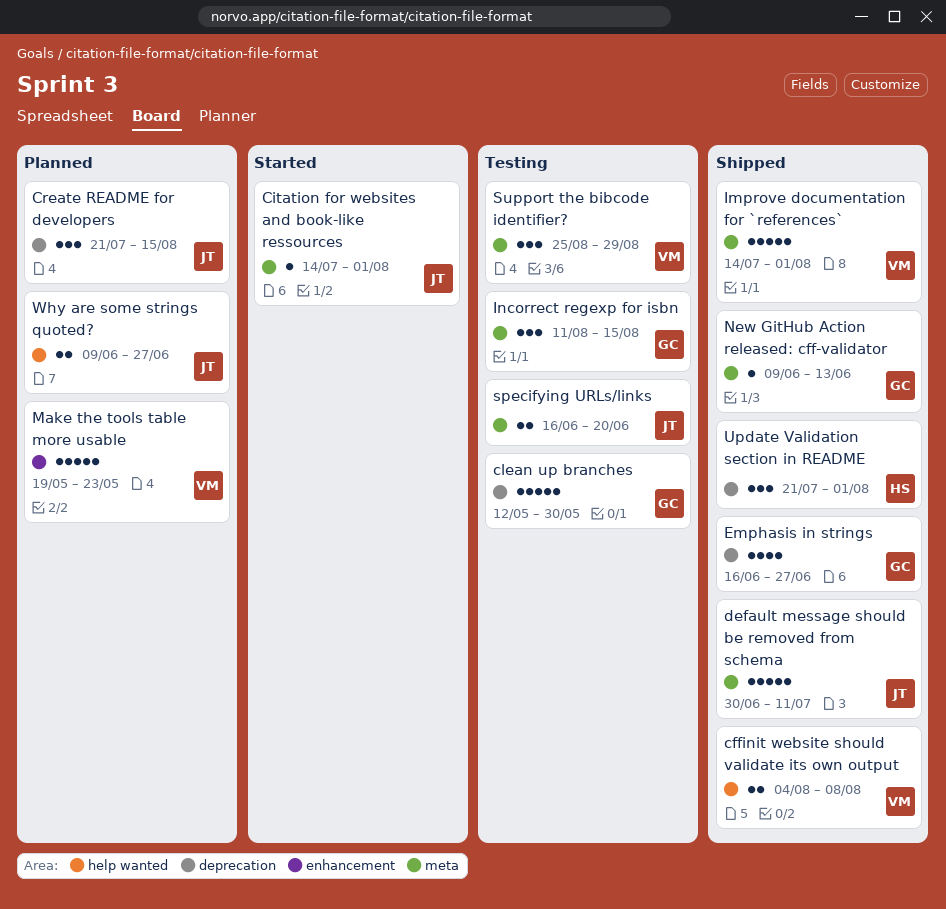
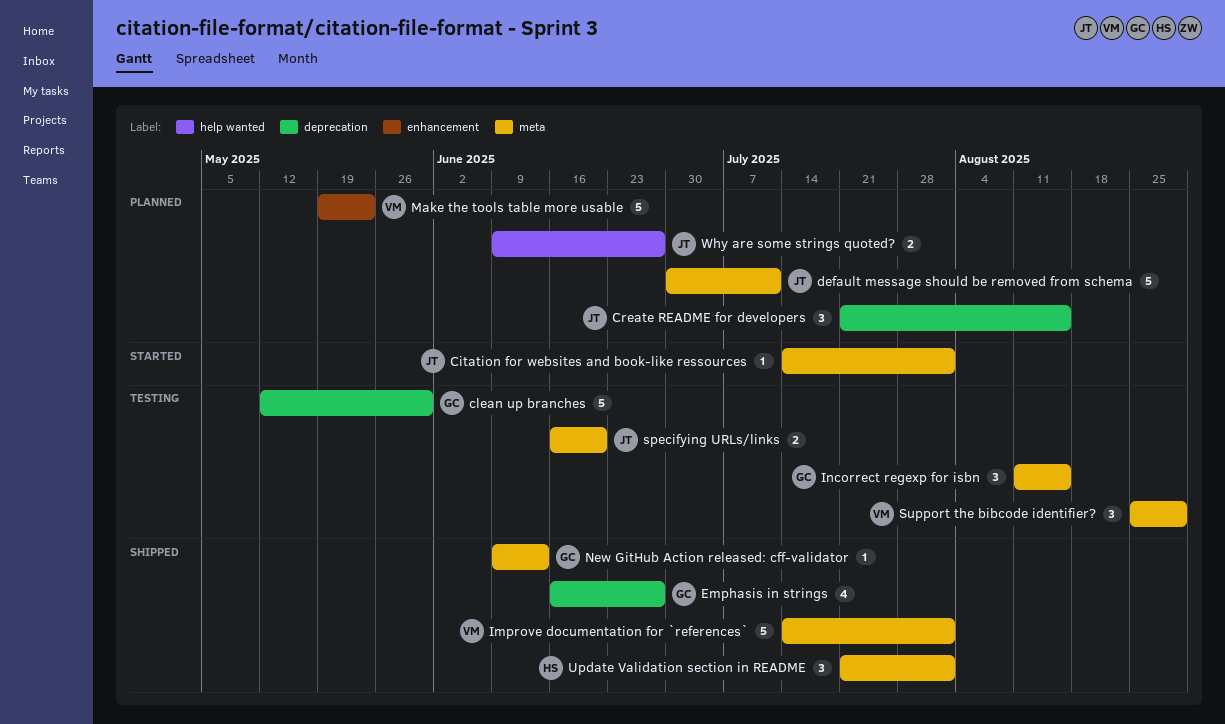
cffinit website should validate its own output: present -> none
default message should be removed from schema, status: Shipped -> Planned
Update Validation section in README, label: deprecation -> meta

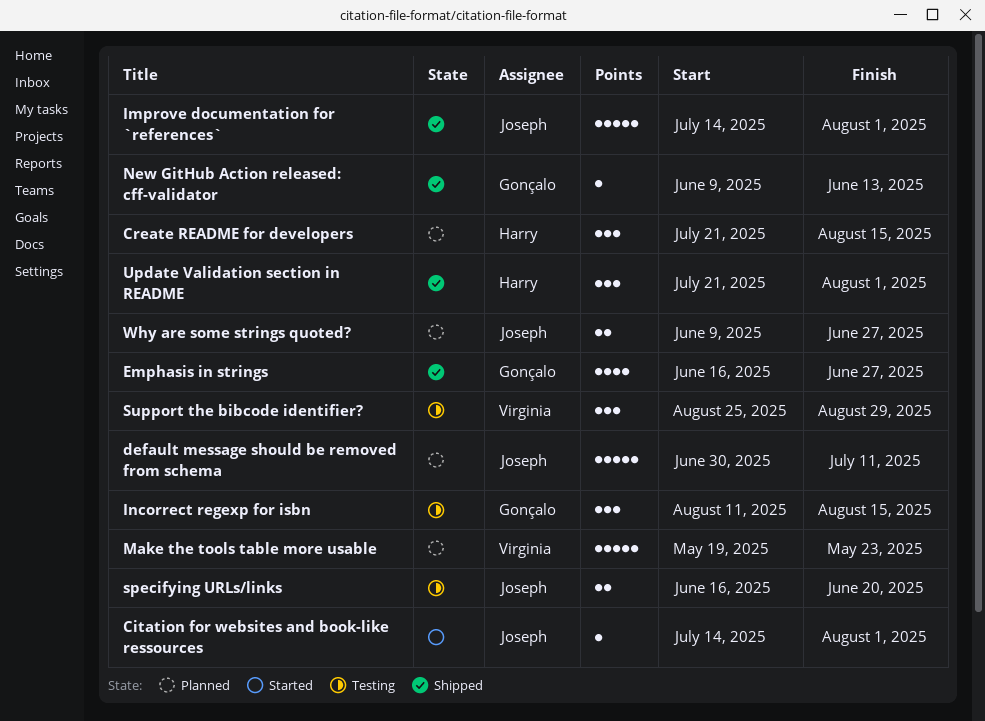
clean up branches: present -> none
Create README for developers, owner: Joseph -> Harry
Improve documentation for `references`, owner: Virginia -> Joseph

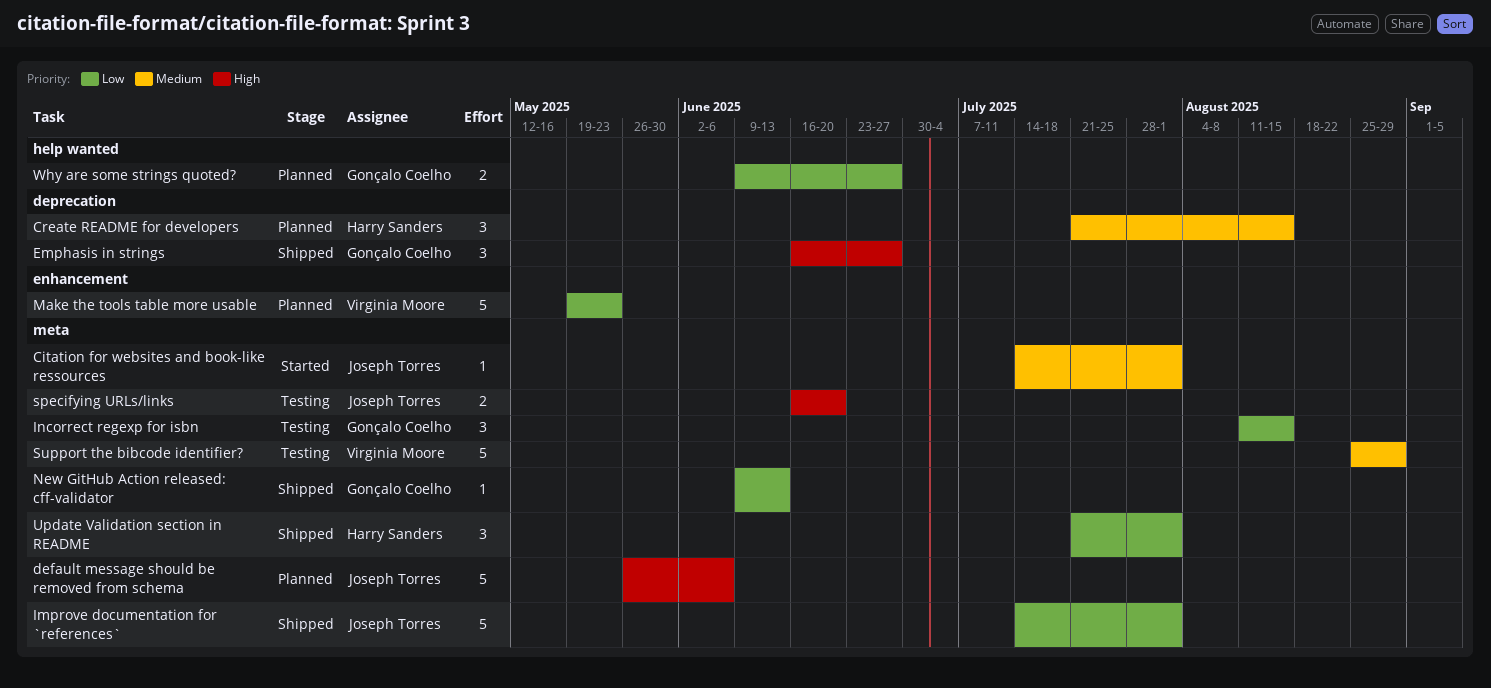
default message should be removed from schema, start: Jun 30 -> May 26
default message should be removed from schema, due: Jul 11 -> Jun 6
Emphasis in strings, estimate: 4 -> 3
Support the bibcode identifier?, estimate: 3 -> 5
Why are some strings quoted?, owner: Joseph Torres -> Gonçalo Coelho

